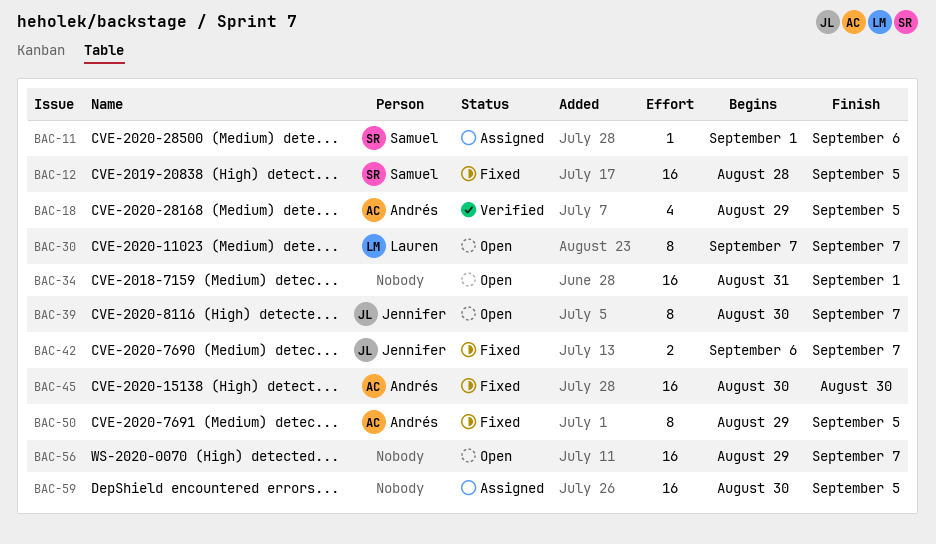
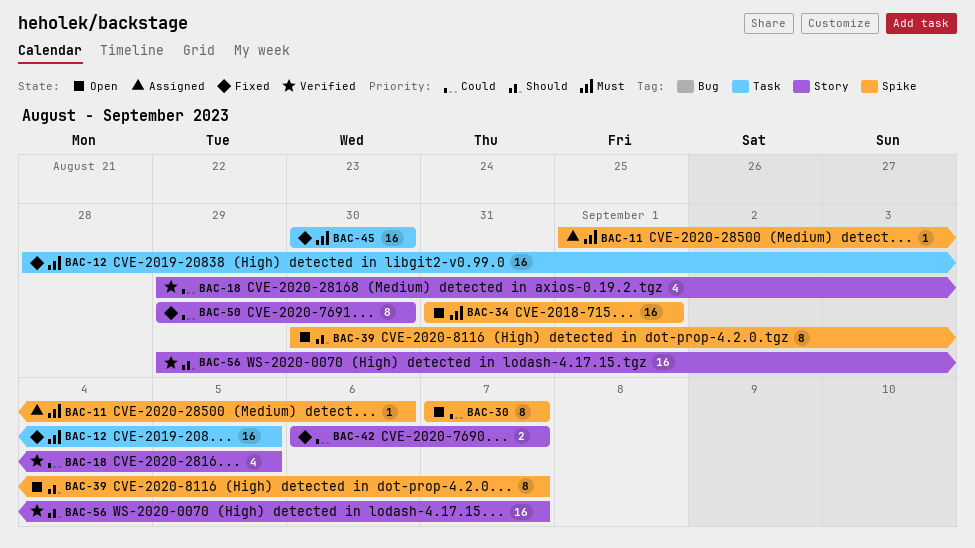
BAC-50, due: Sep 5 -> Aug 30
BAC-56, status: Open -> Verified
BAC-59: present -> none

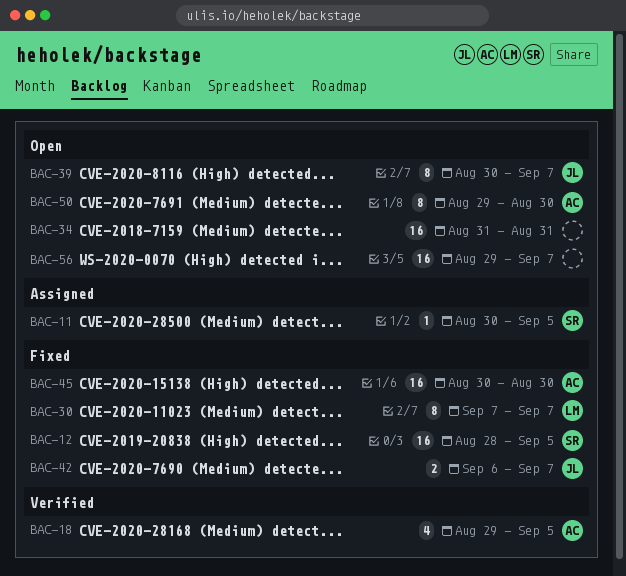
BAC-11, start: Sep 1 -> Aug 30
BAC-11, due: Sep 6 -> Sep 5
BAC-30, status: Open -> Fixed
BAC-34, due: Sep 1 -> Aug 31
BAC-50, status: Fixed -> Open
BAC-56, status: Verified -> Open

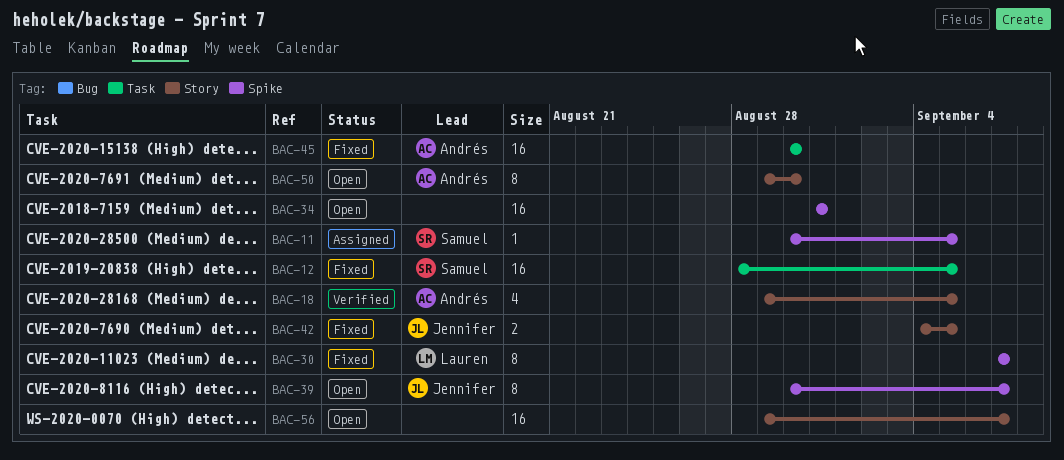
BAC-42, start: Sep 6 -> Sep 4
BAC-42, due: Sep 7 -> Sep 5

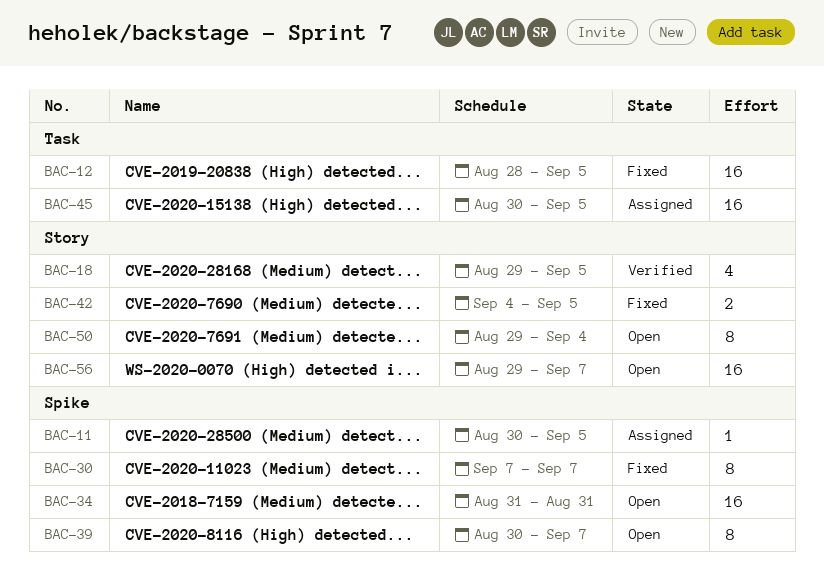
BAC-45, status: Fixed -> Assigned
BAC-45, due: Aug 30 -> Sep 5
BAC-50, due: Aug 30 -> Sep 4

